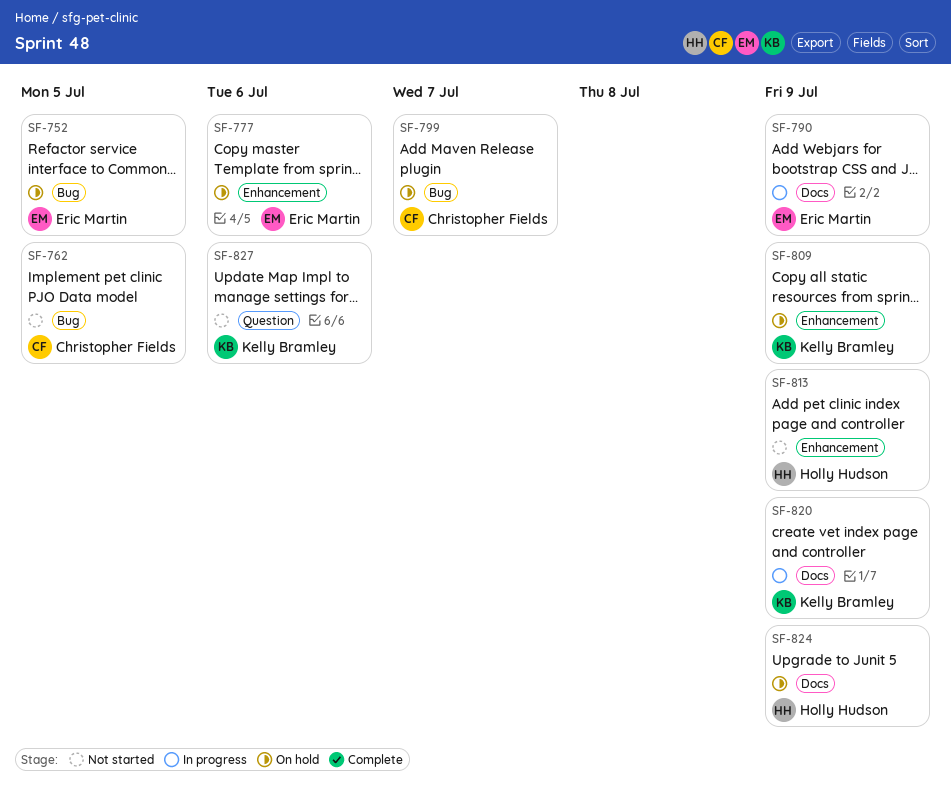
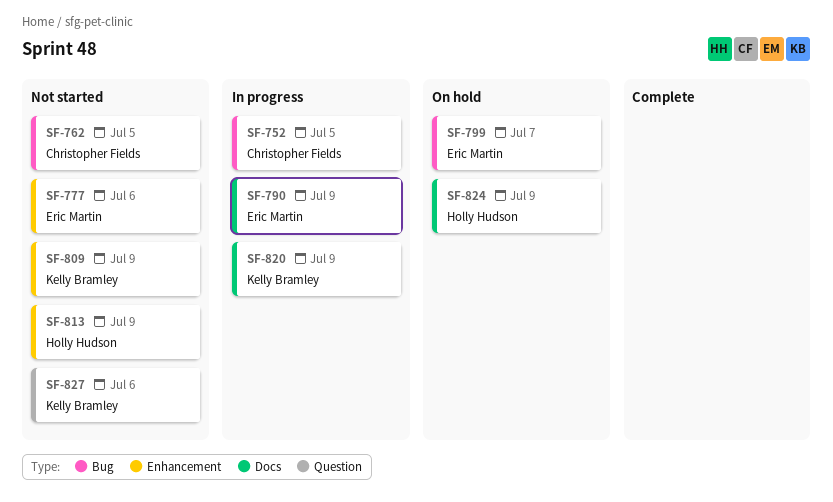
SF-752, status: On hold -> In progress
SF-752, owner: Eric Martin -> Christopher Fields
SF-777, status: On hold -> Not started
SF-799, owner: Christopher Fields -> Eric Martin
SF-809, status: On hold -> Not started

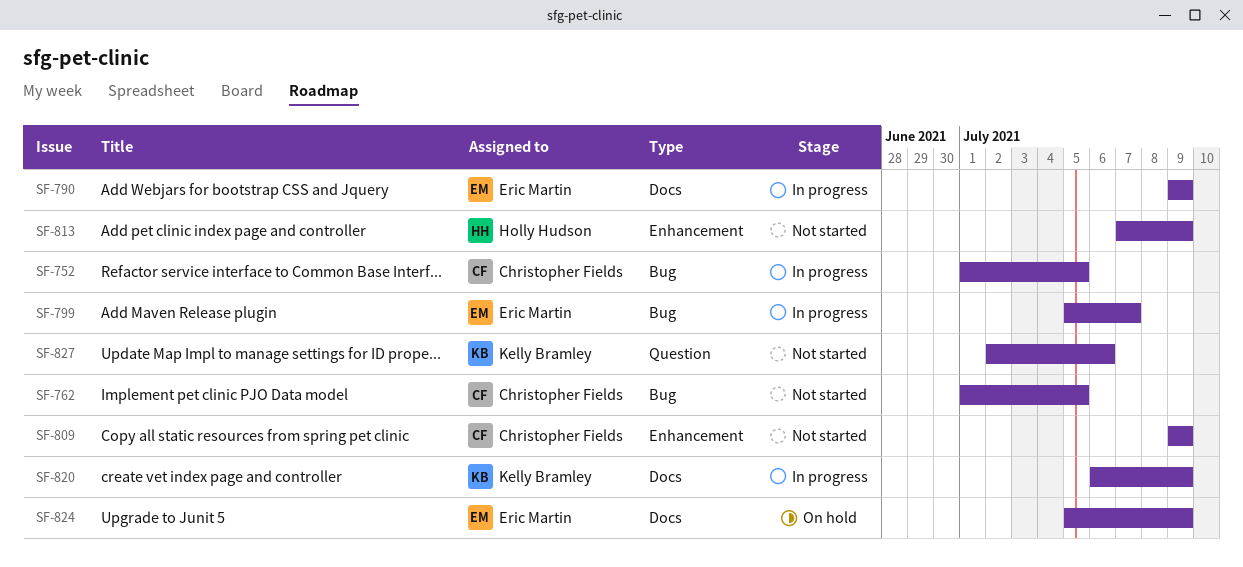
SF-777: present -> none
SF-799, status: On hold -> In progress
SF-809, owner: Kelly Bramley -> Christopher Fields
SF-824, owner: Holly Hudson -> Eric Martin

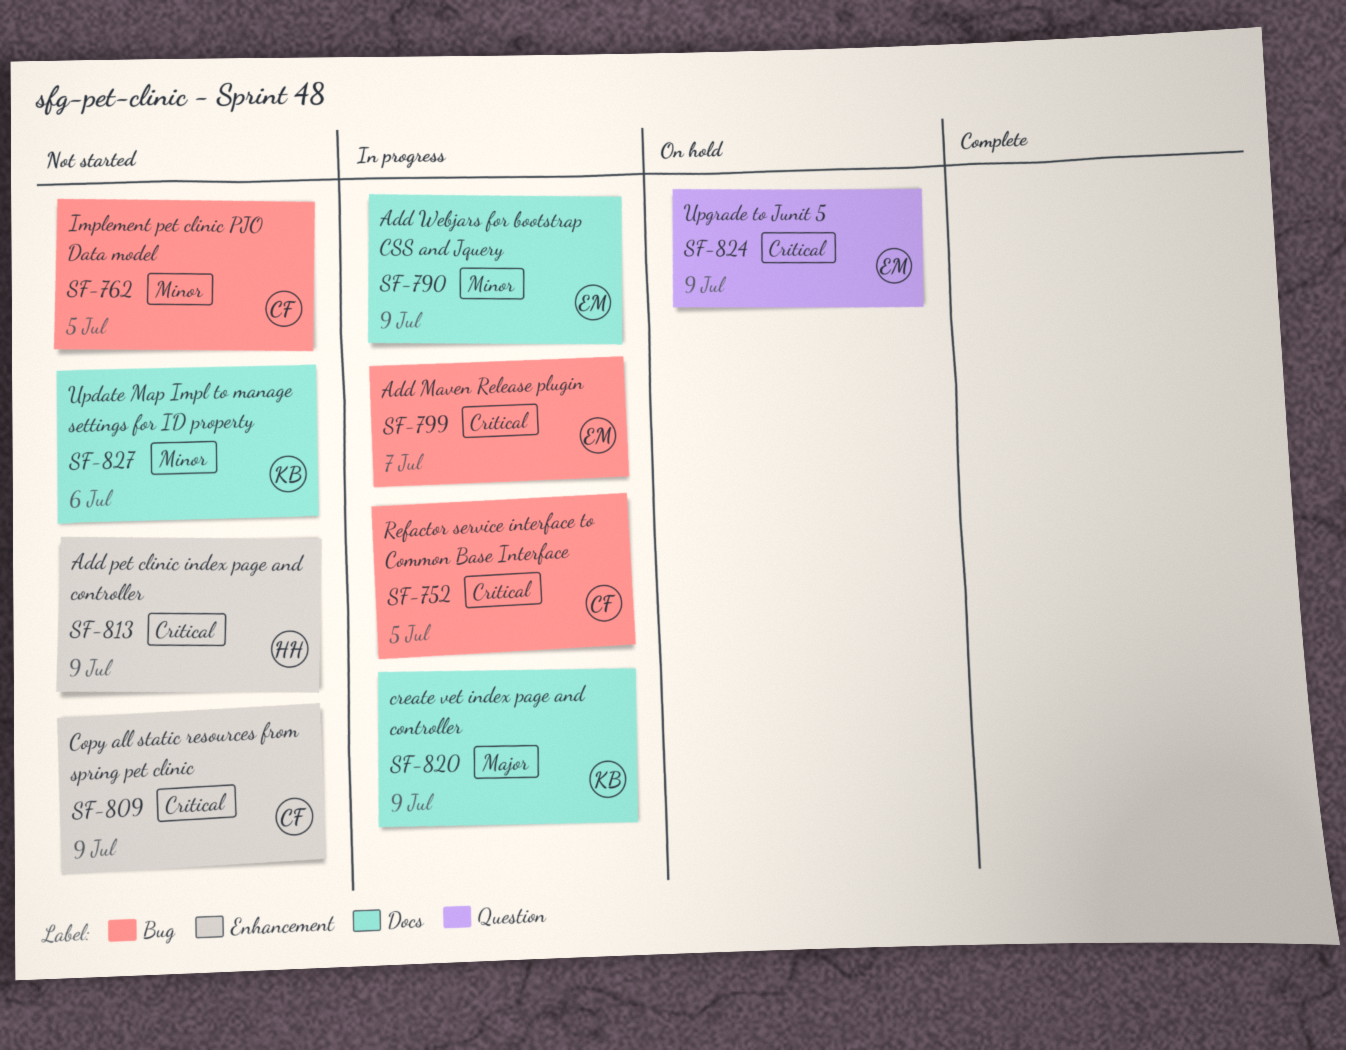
SF-824, label: Docs -> Question
SF-827, label: Question -> Docs

